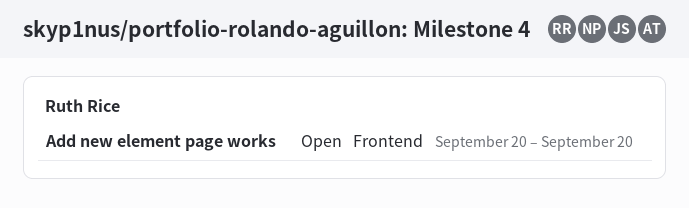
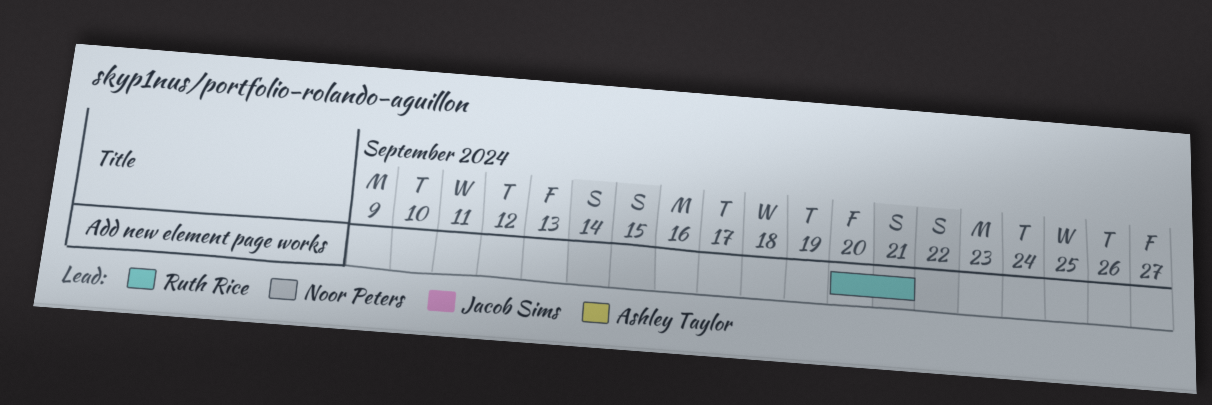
Add new element page works, due: Sep 20 -> Sep 21

